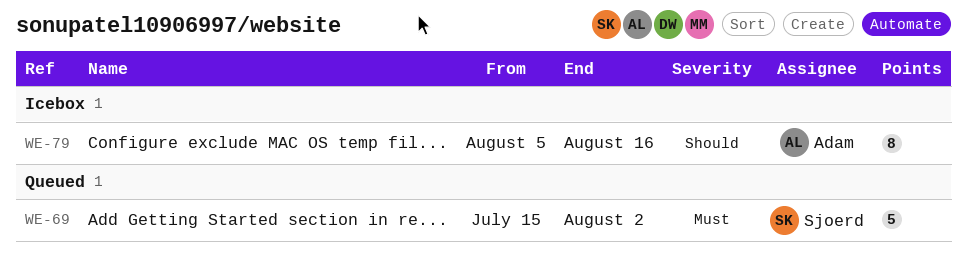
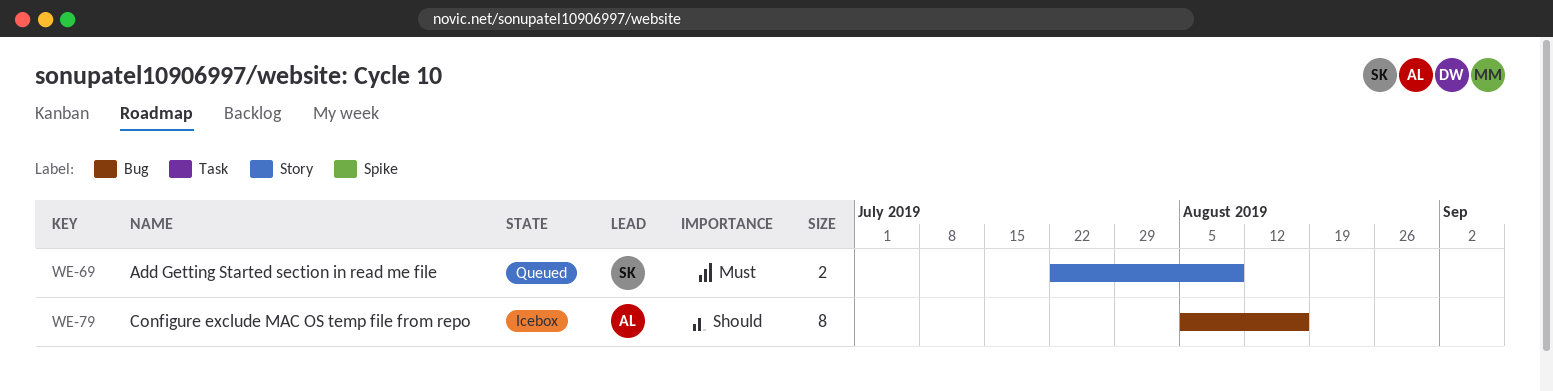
WE-69, estimate: 5 -> 2
WE-69, start: Jul 15 -> Jul 22
WE-69, due: Aug 2 -> Aug 9

